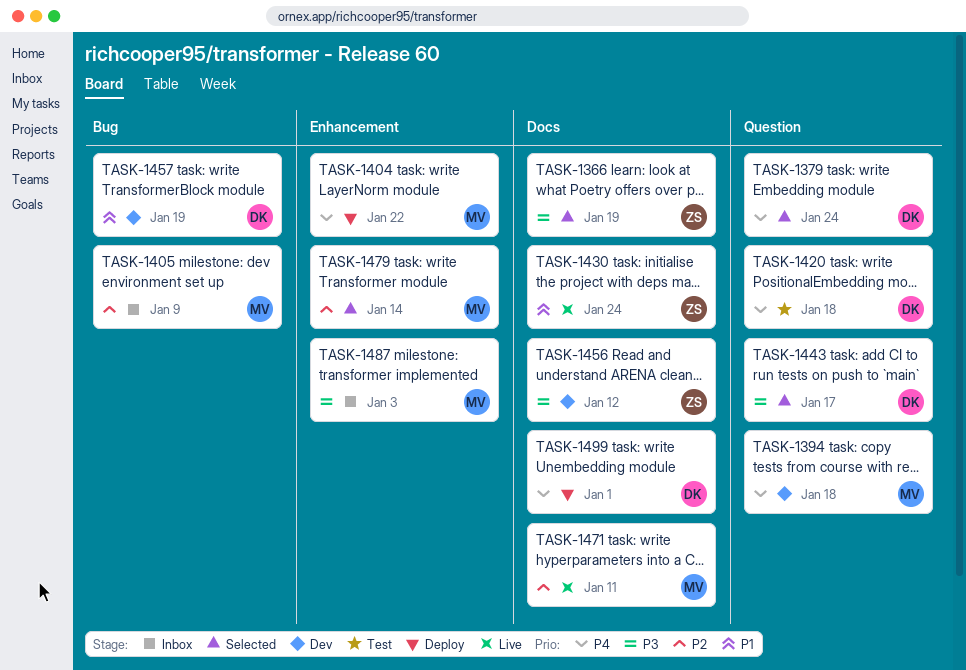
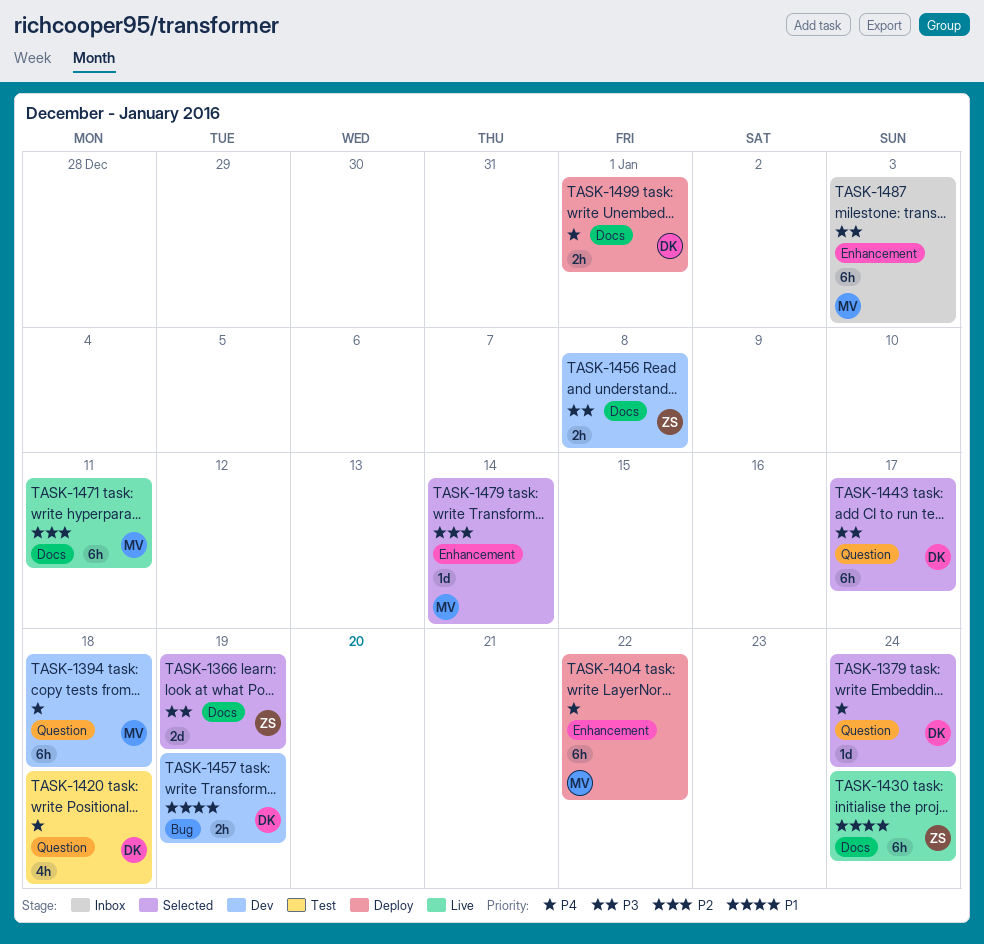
TASK-1405: present -> none
TASK-1456, due: Jan 12 -> Jan 8

